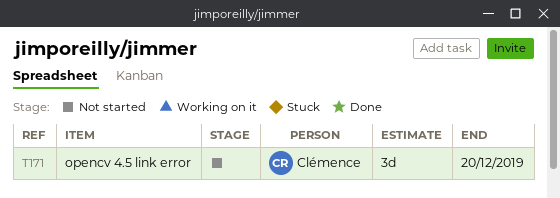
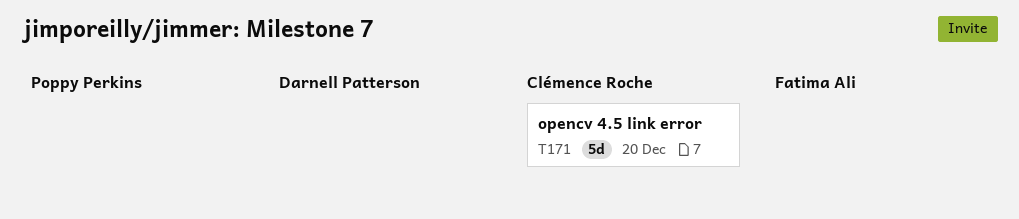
T171, estimate: 3d -> 5d

